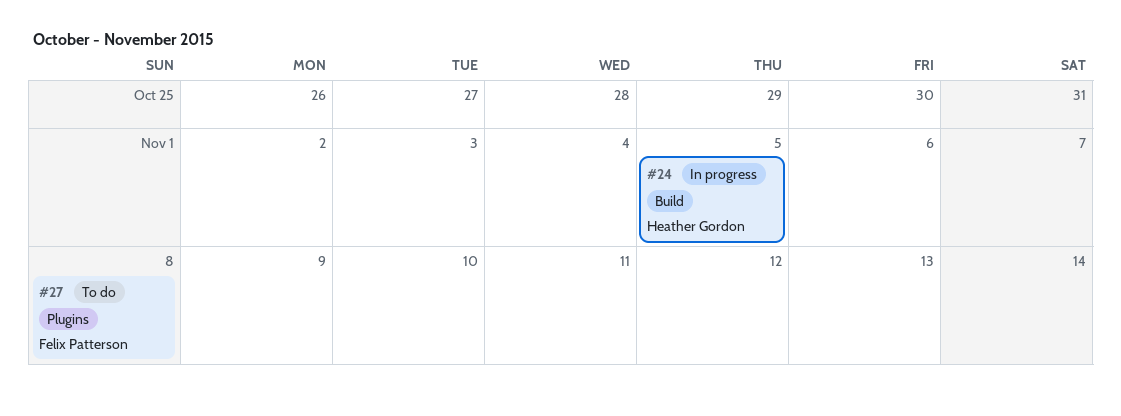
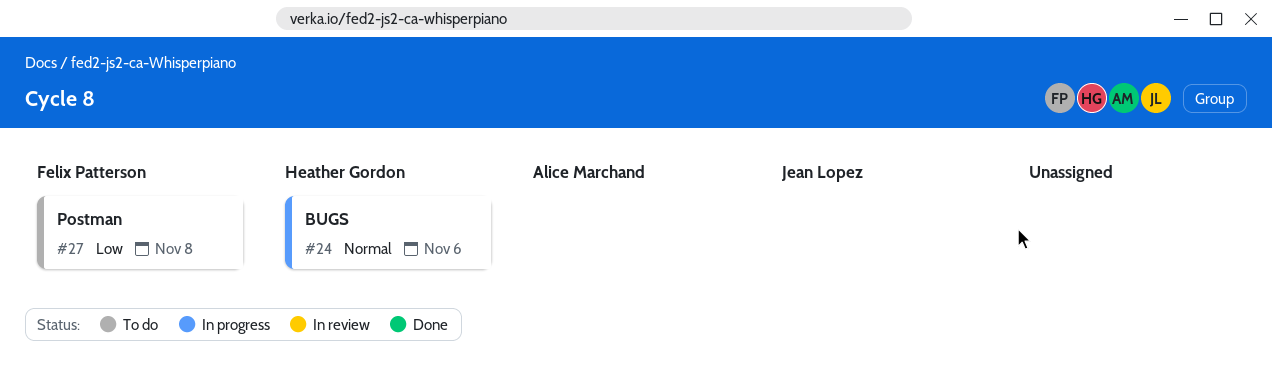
#24, due: Nov 5 -> Nov 6

